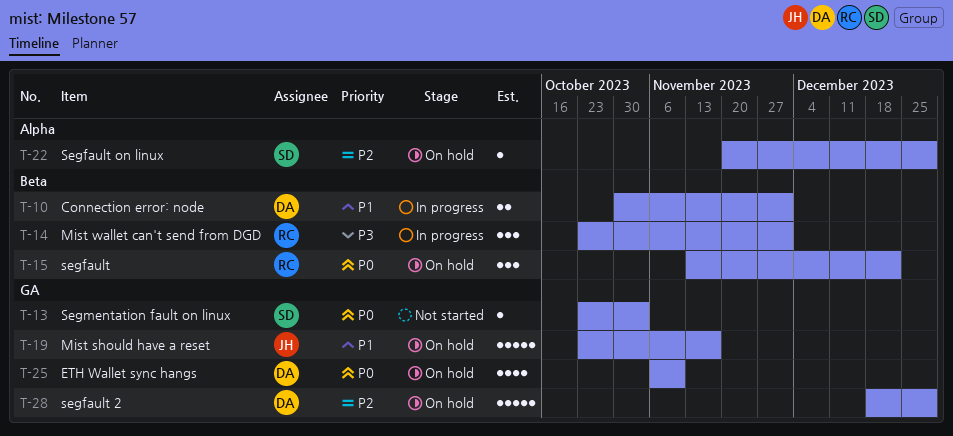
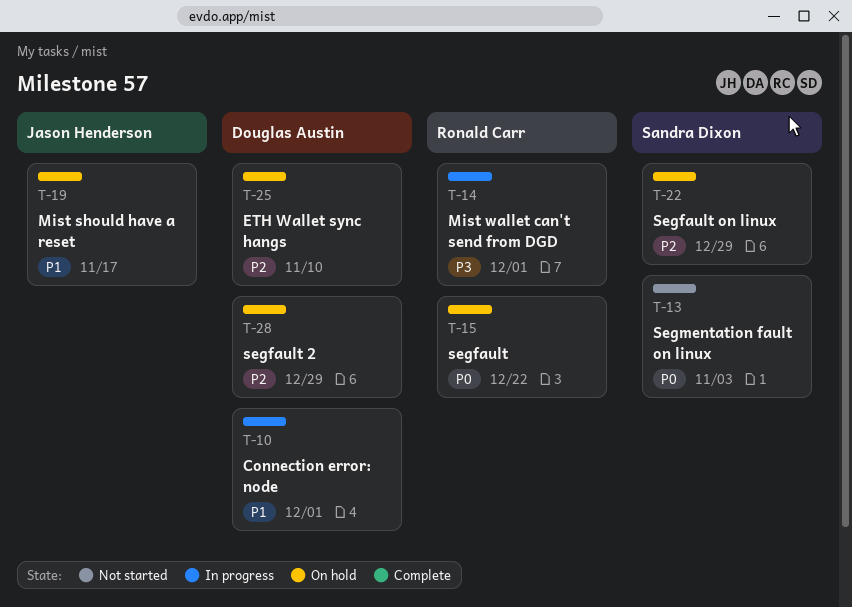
T-25, priority: P0 -> P2

